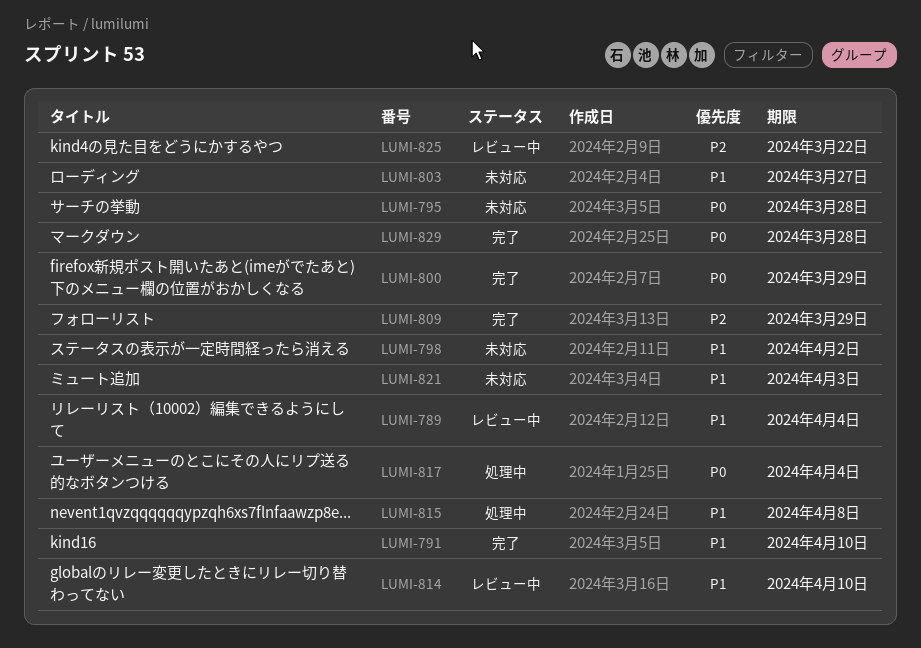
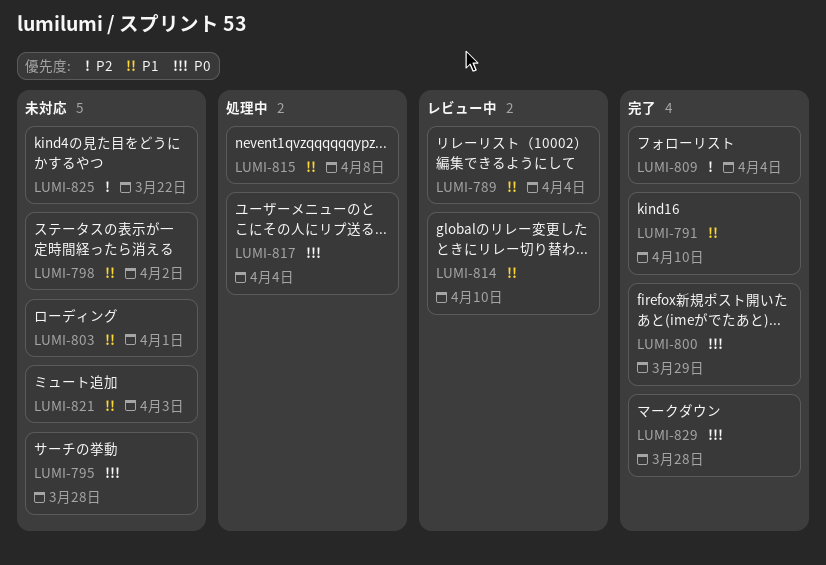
LUMI-803, due: Mar 27 -> Apr 1
LUMI-809, due: Mar 29 -> Apr 4
LUMI-825, status: レビュー中 -> 未対応

